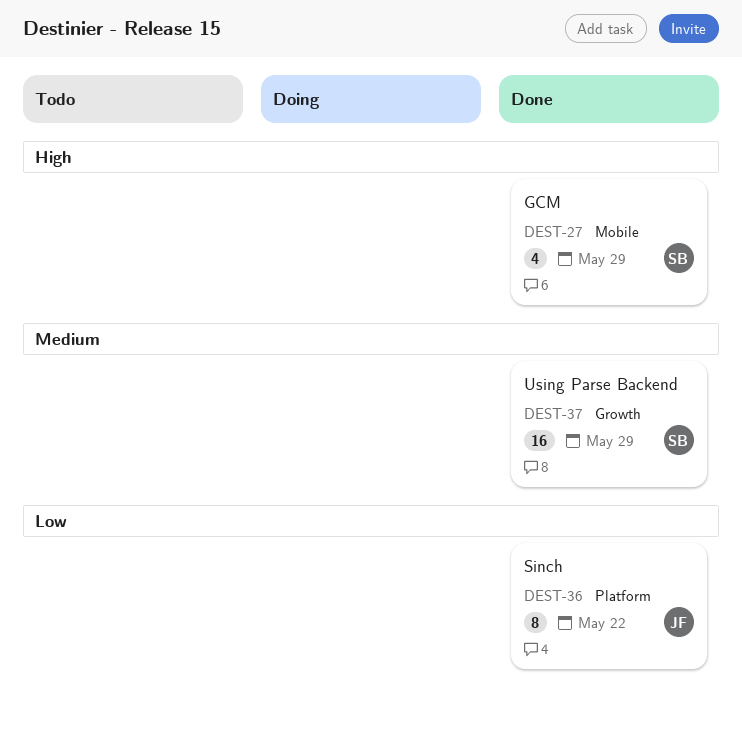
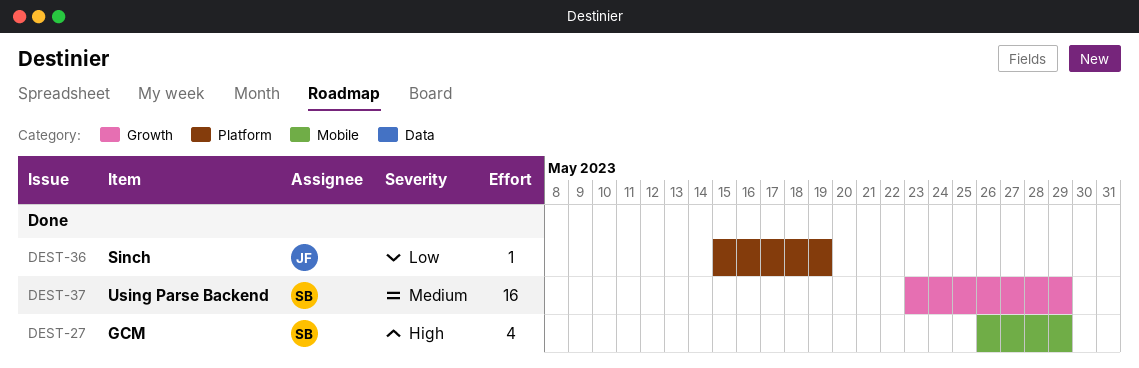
DEST-36, estimate: 8 -> 1
DEST-36, due: May 22 -> May 19

